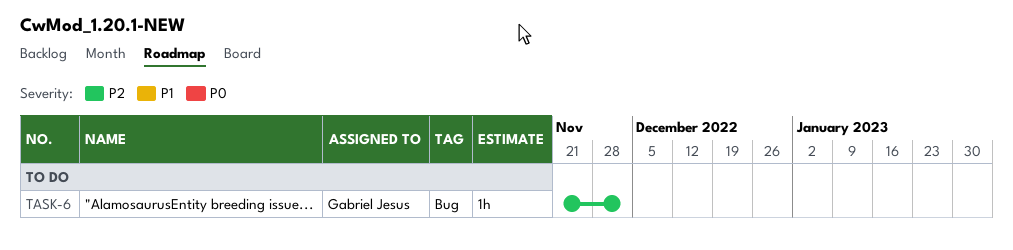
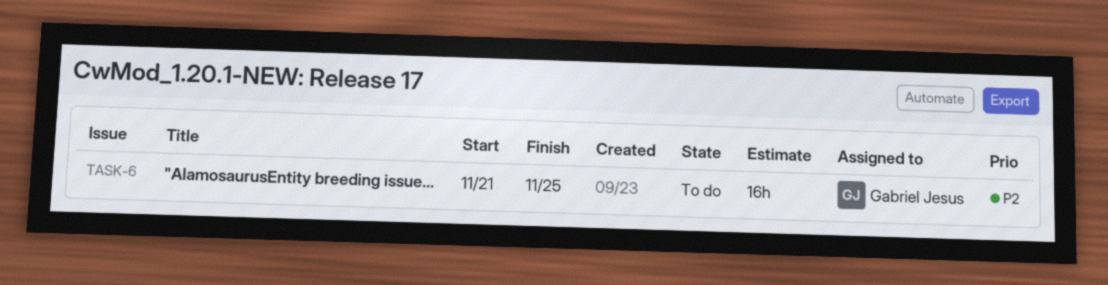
TASK-6, estimate: 1h -> 16h
TASK-6, due: Dec 2 -> Nov 25

